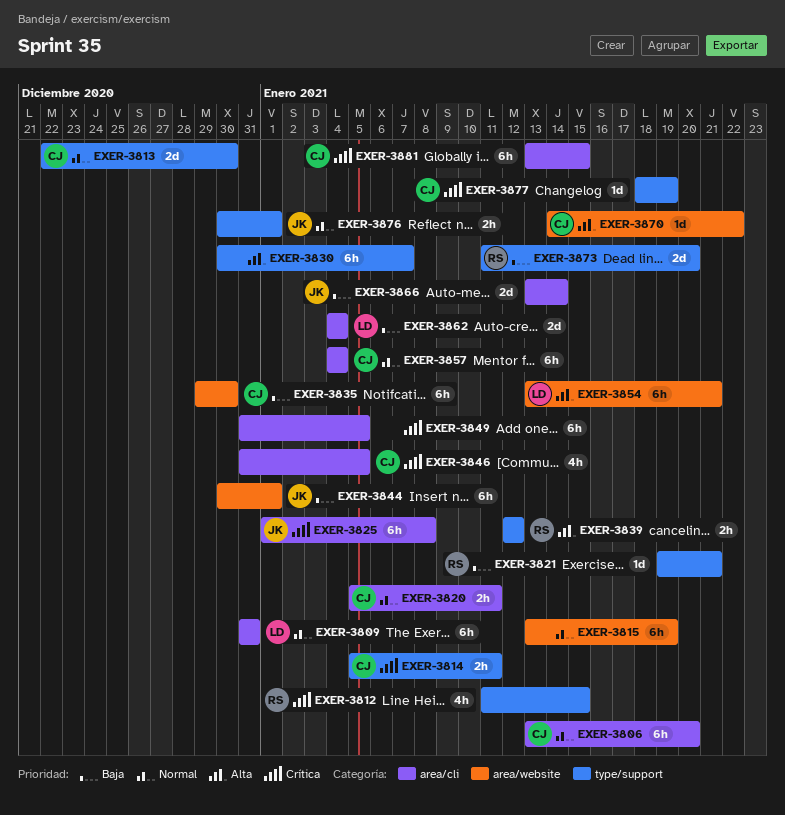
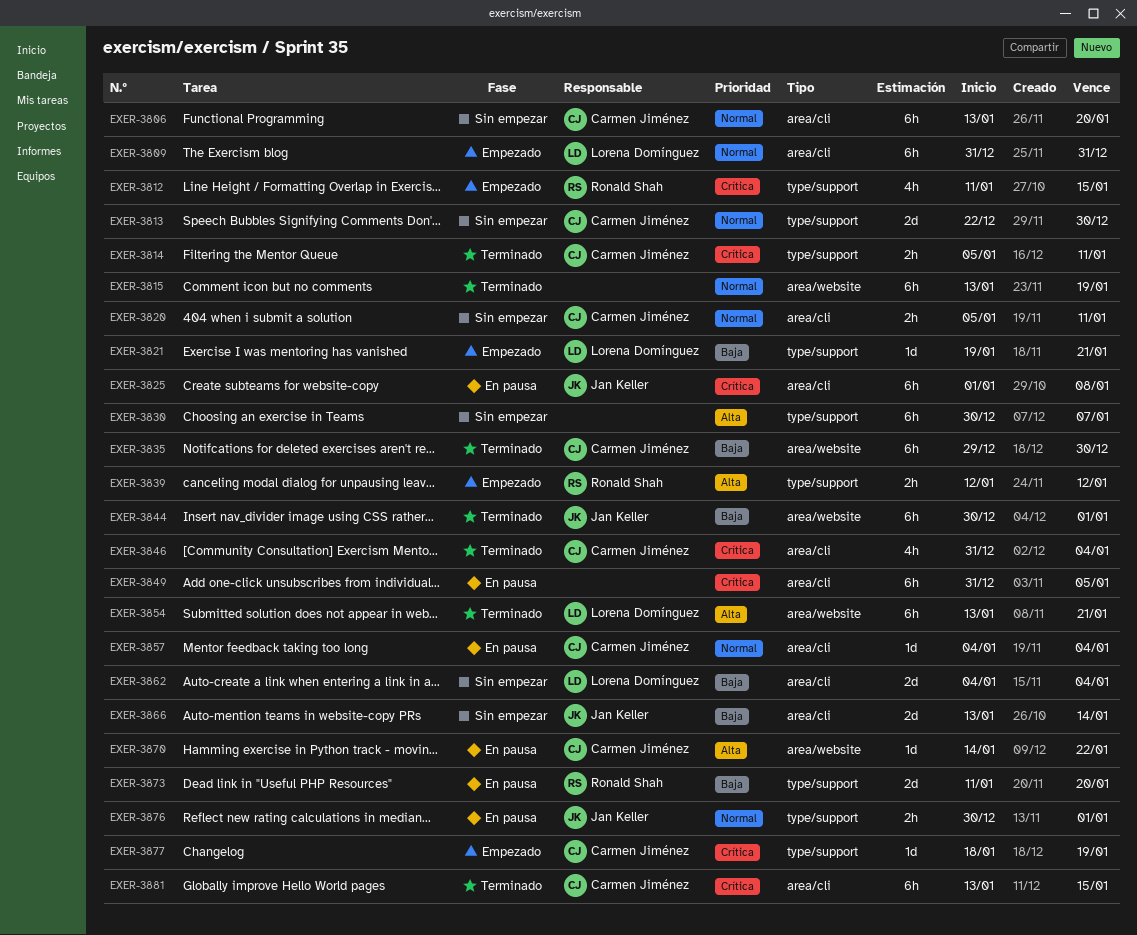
EXER-3821, owner: Ronald Shah -> Lorena Domínguez
EXER-3846, due: Jan 5 -> Jan 4
EXER-3857, estimate: 6h -> 1d

